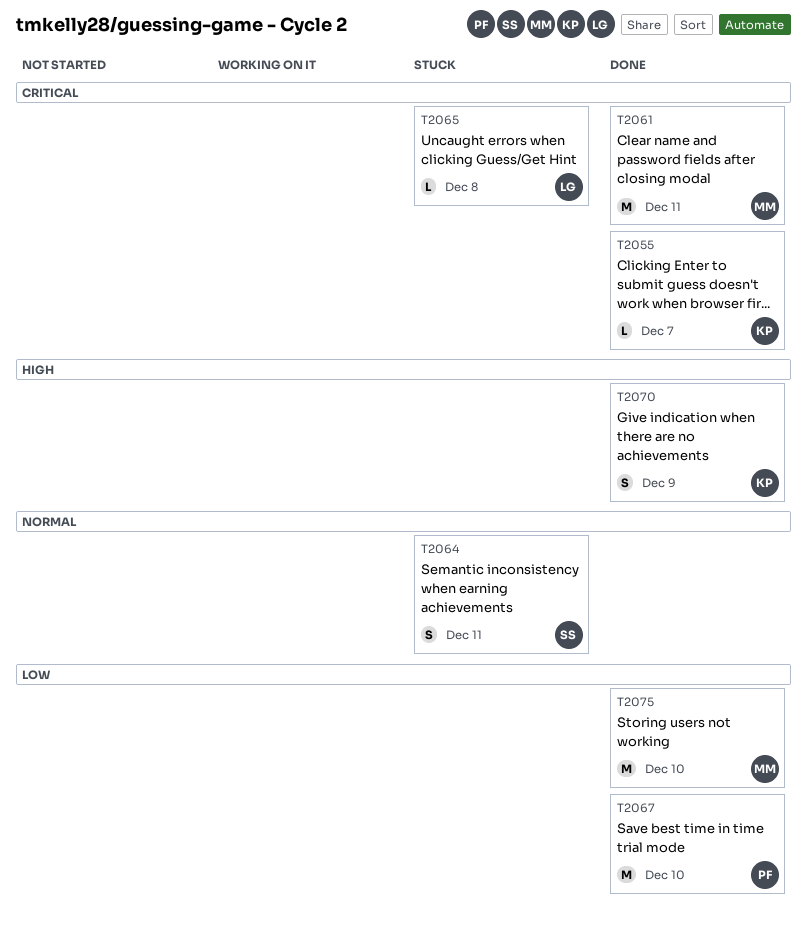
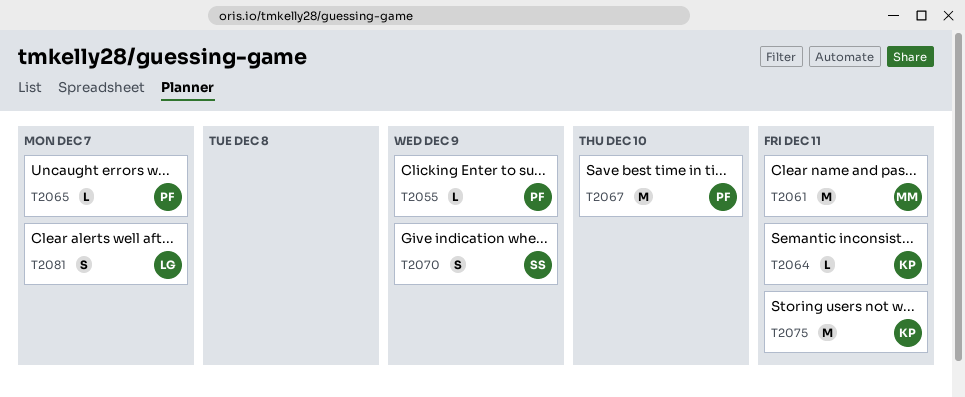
T2055, owner: KP -> PF
T2055, due: Dec 7 -> Dec 9
T2064, owner: SS -> KP
T2064, estimate: S -> L
T2065, owner: LG -> PF
T2065, due: Dec 8 -> Dec 7
T2070, owner: KP -> SS
T2075, owner: MM -> KP
T2075, due: Dec 10 -> Dec 11
T2081: none -> present

